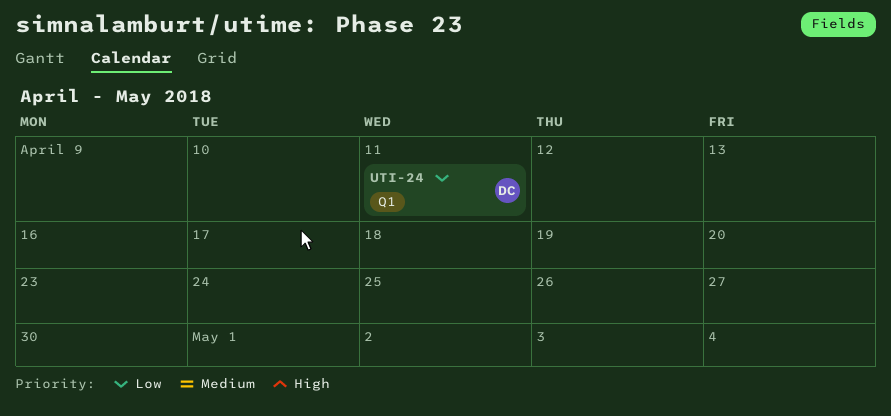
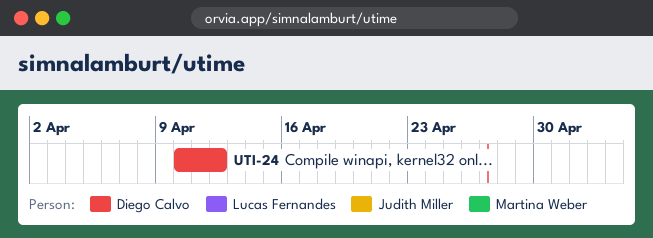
UTI-24, due: Apr 11 -> Apr 12

